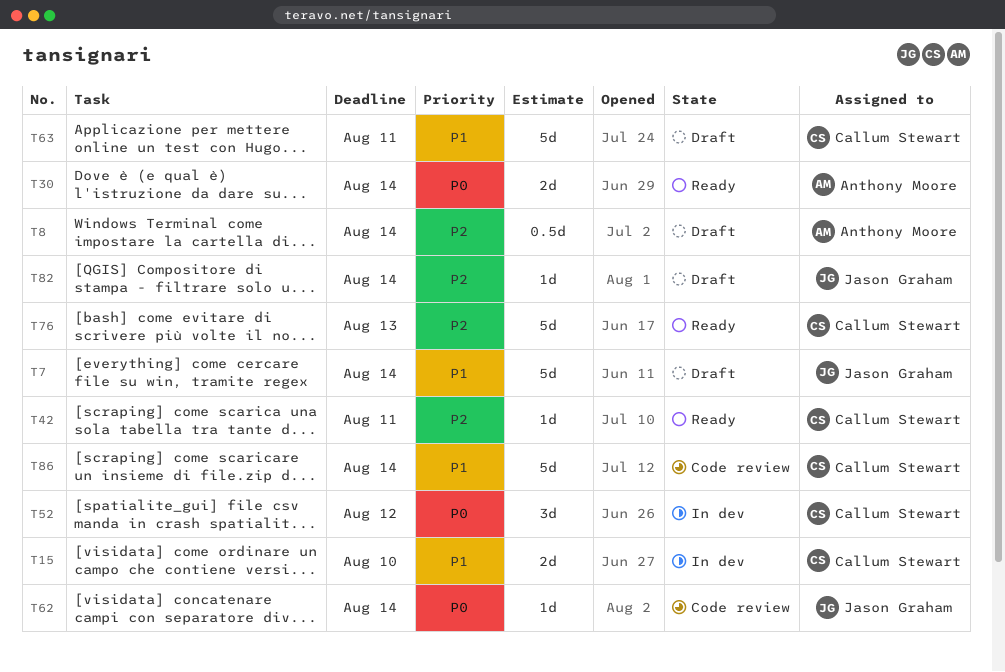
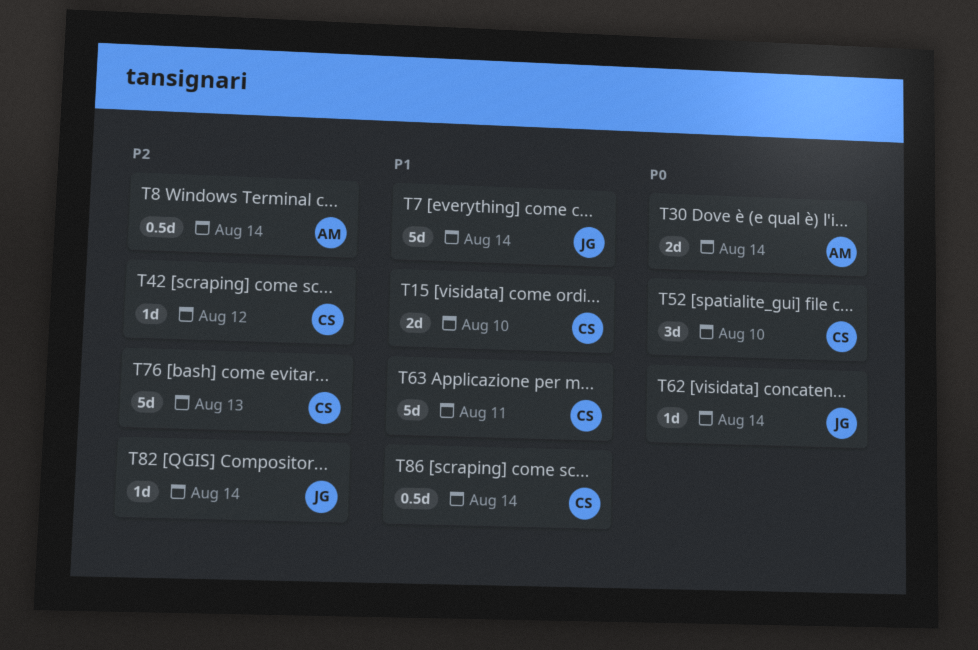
T42, due: Aug 11 -> Aug 12
T52, due: Aug 12 -> Aug 10
T86, estimate: 5d -> 0.5d

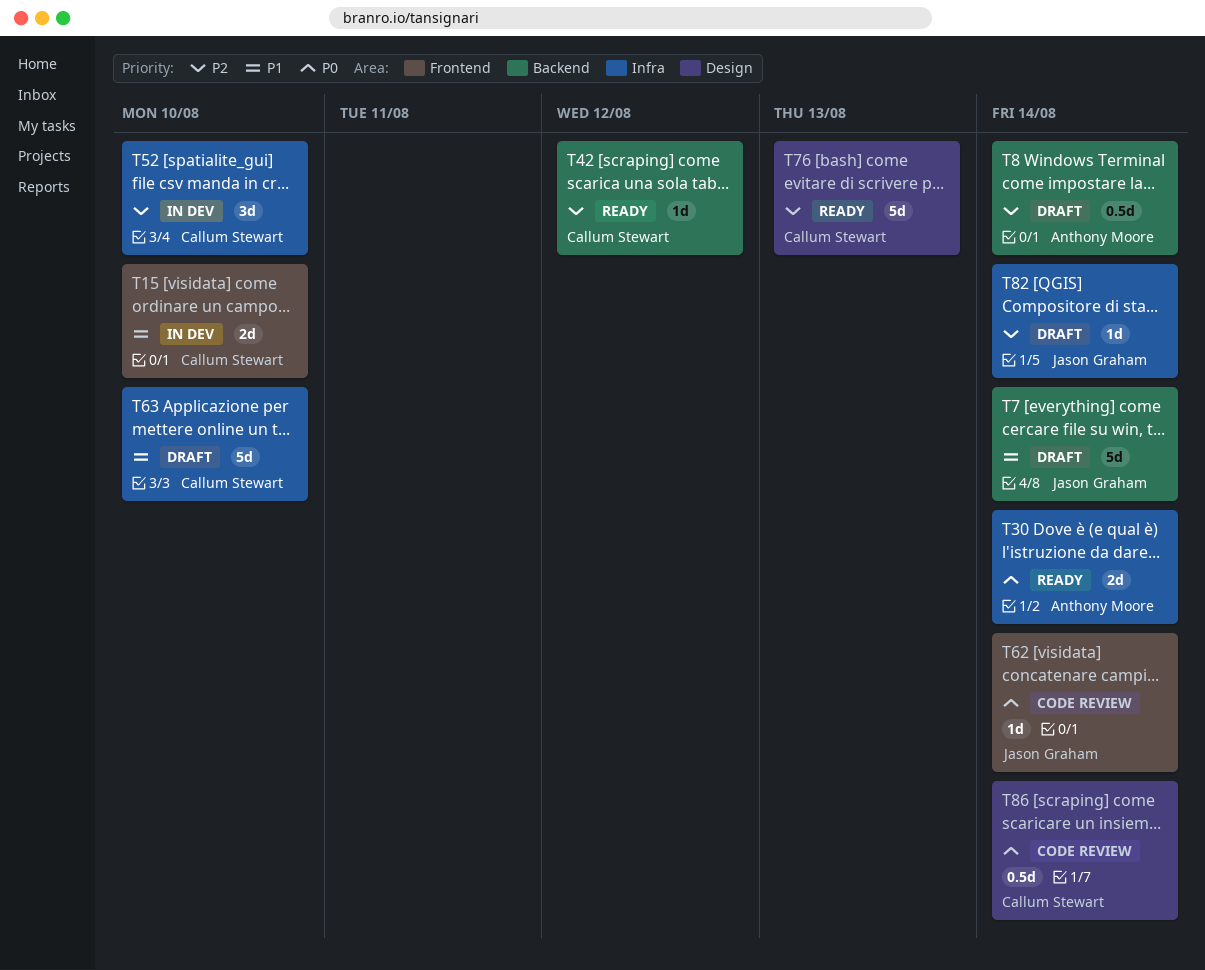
T52, priority: P0 -> P2
T63, due: Aug 11 -> Aug 10
T86, priority: P1 -> P0

